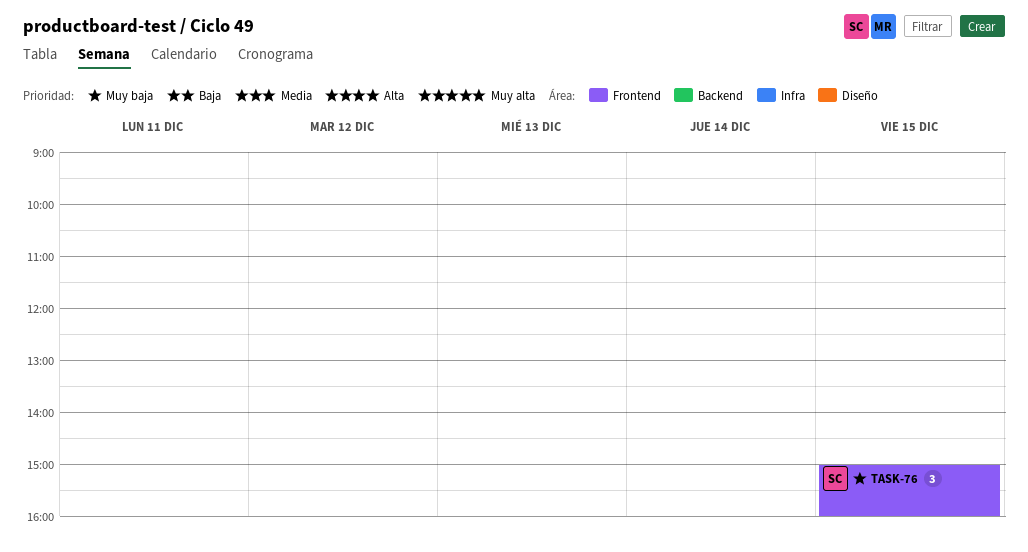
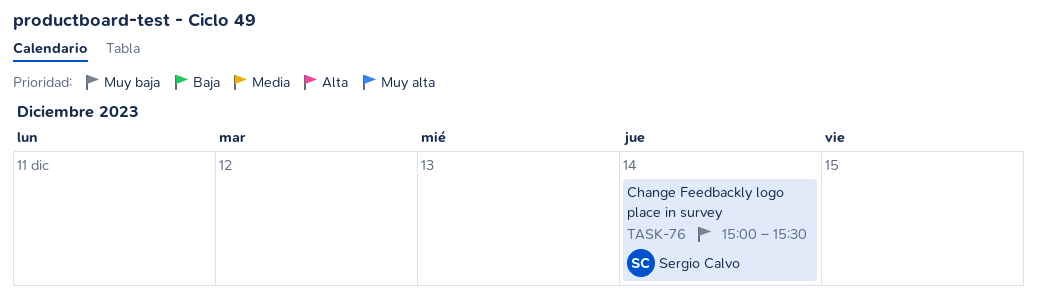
TASK-76, day: Dec 15 -> Dec 14
TASK-76, ends: 16:00 -> 15:30

